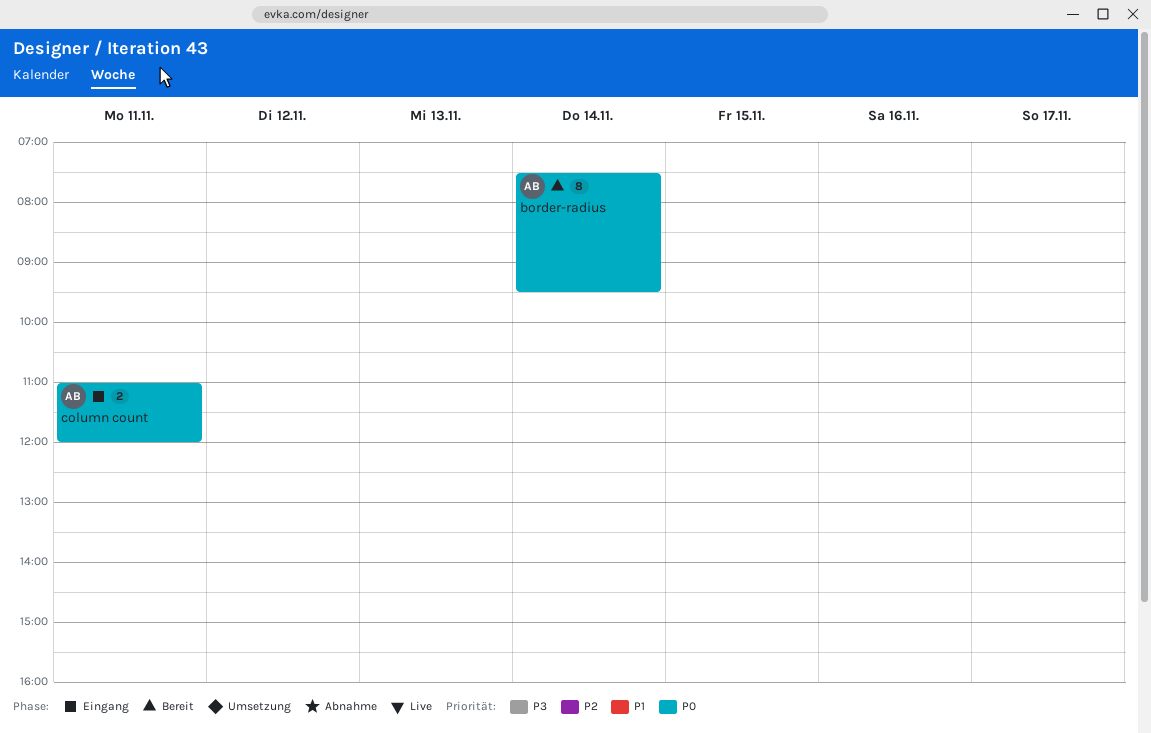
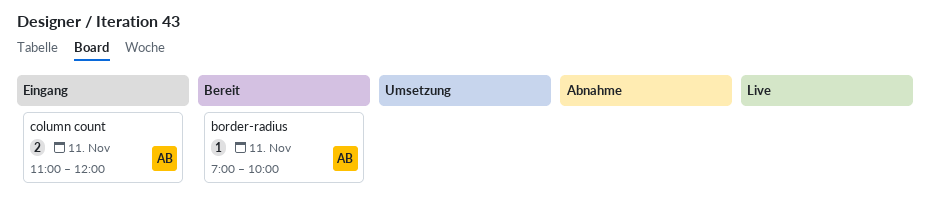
border-radius, estimate: 8 -> 1
border-radius, day: Nov 14 -> Nov 11
border-radius, begins: 07:30 -> 07:00
border-radius, ends: 09:30 -> 10:00

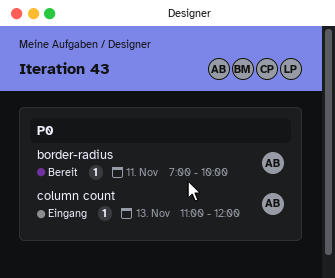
column count, estimate: 2 -> 1
column count, day: Nov 11 -> Nov 13

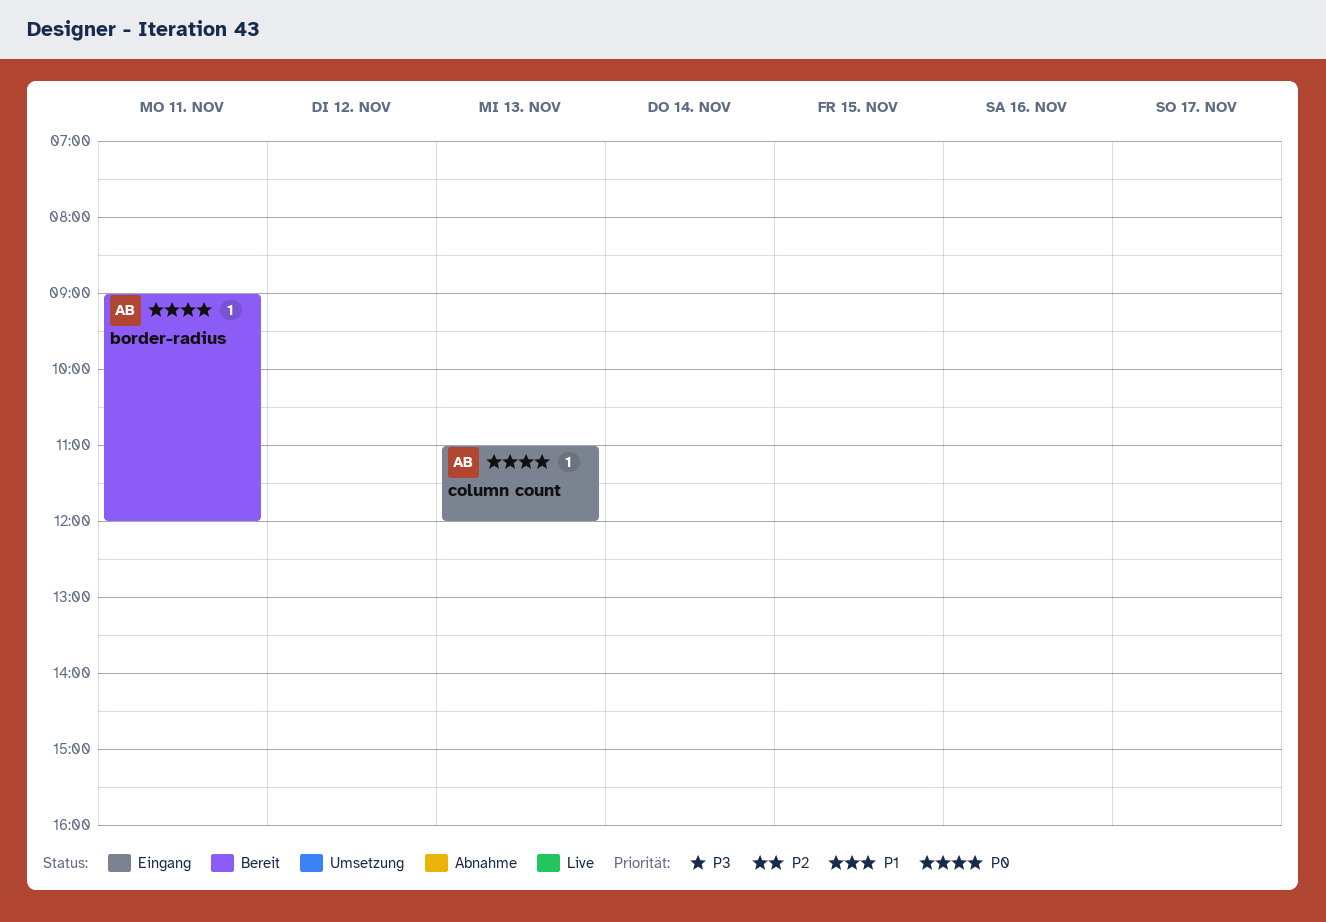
border-radius, begins: 07:00 -> 09:00
border-radius, ends: 10:00 -> 12:00

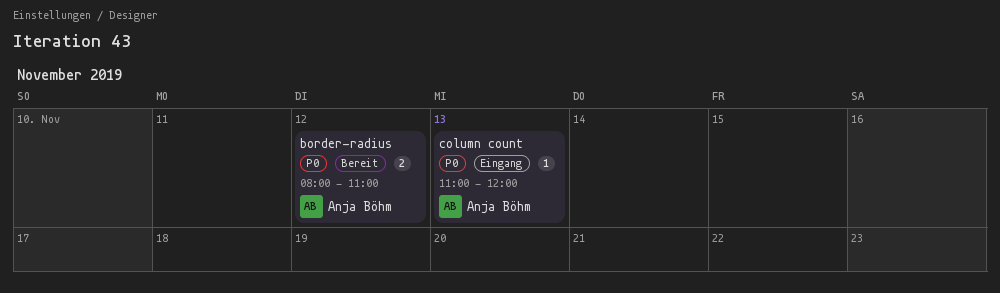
border-radius, estimate: 1 -> 2
border-radius, day: Nov 11 -> Nov 12
border-radius, begins: 09:00 -> 08:00
border-radius, ends: 12:00 -> 11:00

